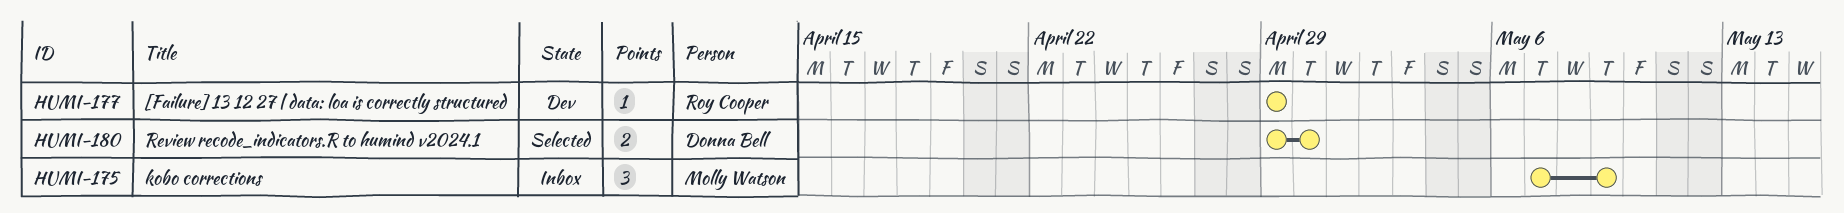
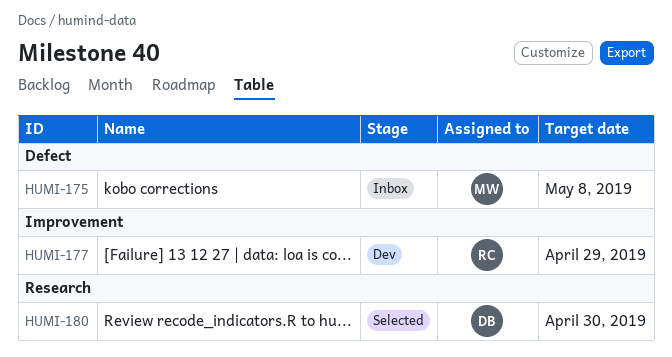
HUMI-175, due: May 9 -> May 8

